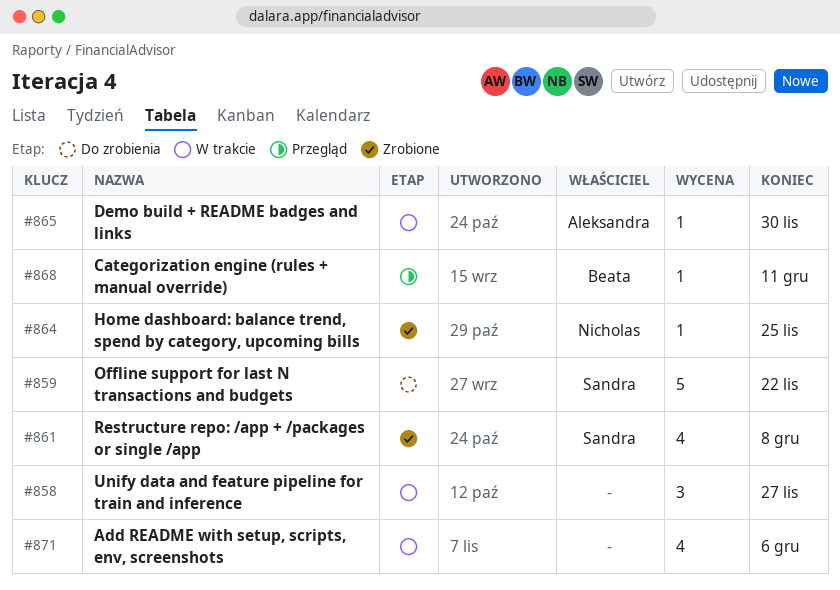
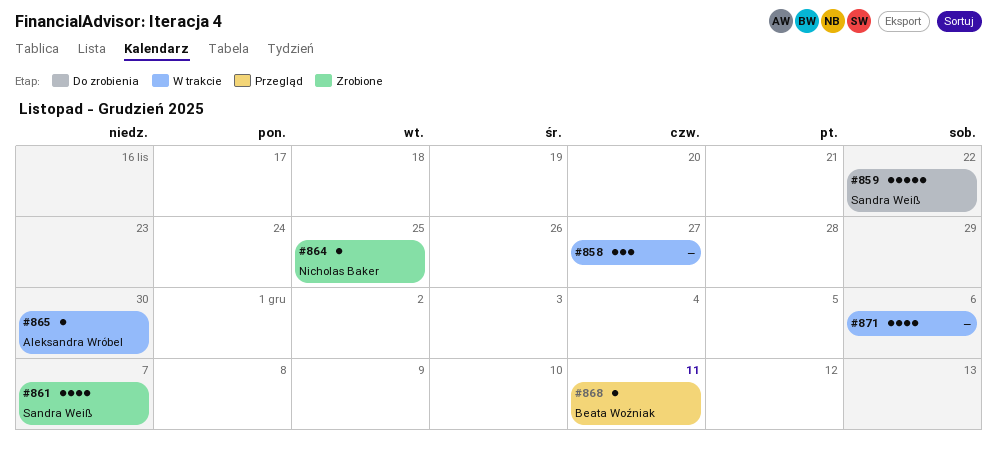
#861, due: Dec 8 -> Dec 7

